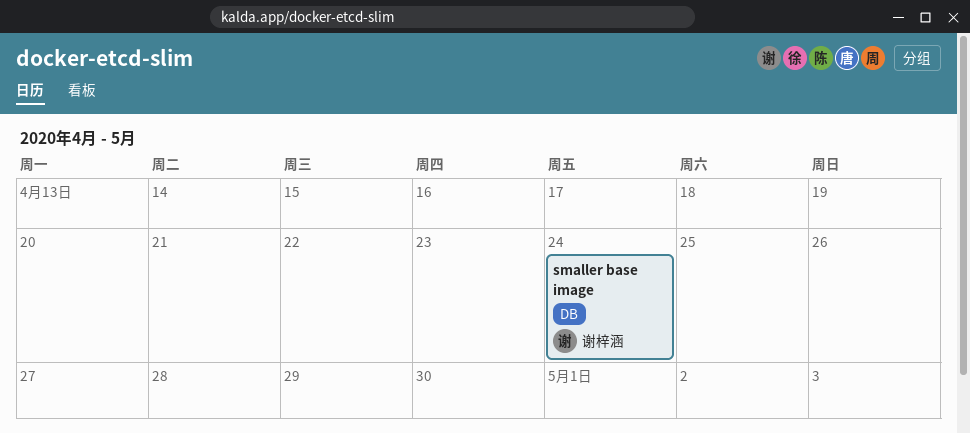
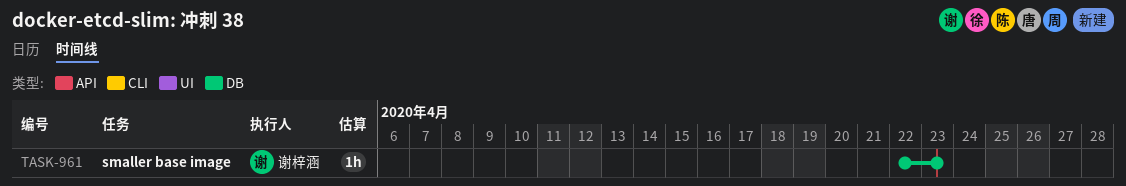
smaller base image, due: Apr 24 -> Apr 23

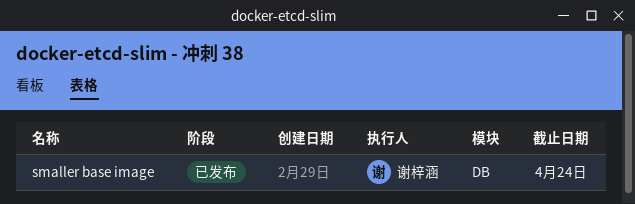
smaller base image, due: Apr 23 -> Apr 24

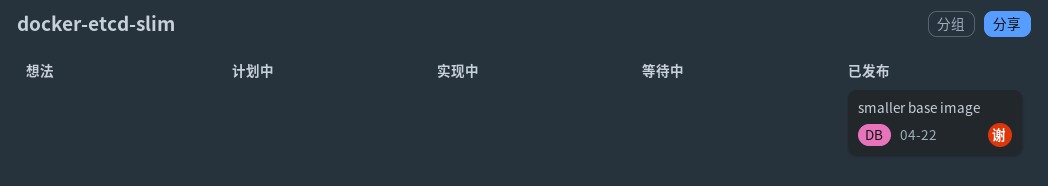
smaller base image, due: Apr 24 -> Apr 22

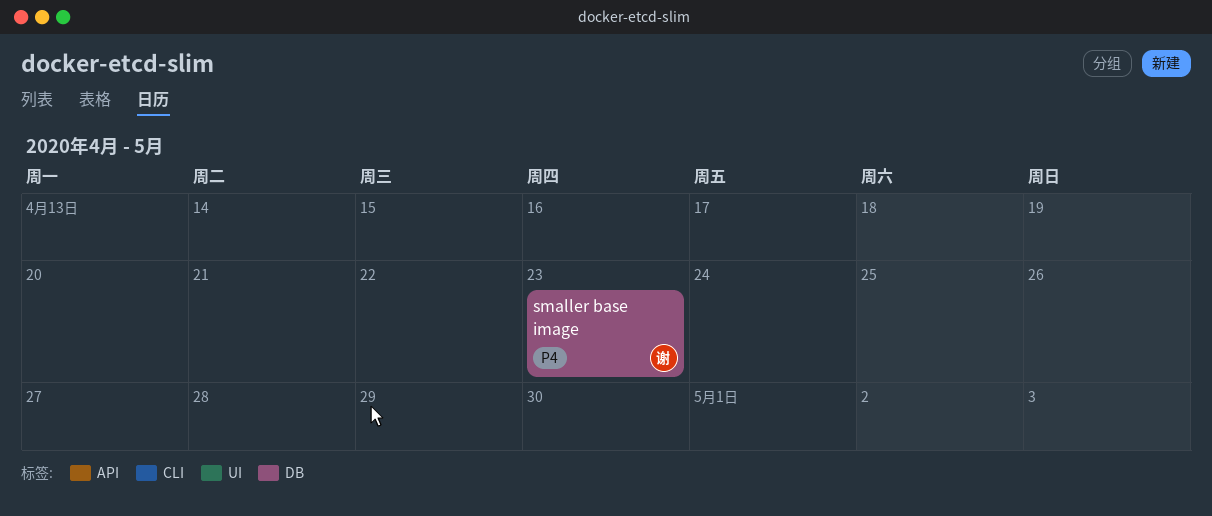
smaller base image, due: Apr 22 -> Apr 23

